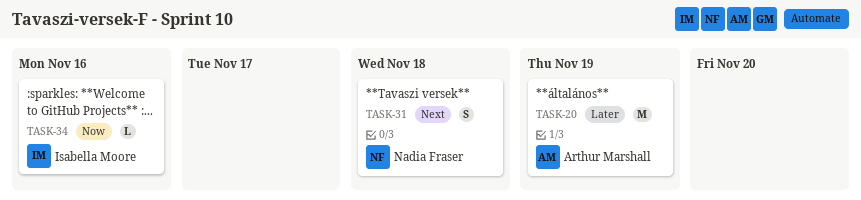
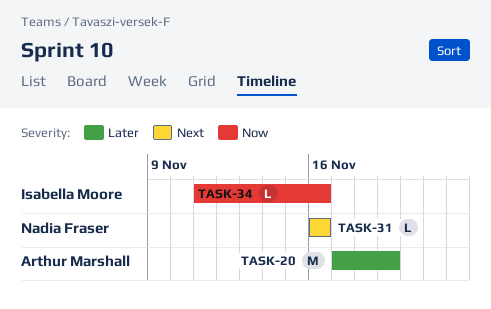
TASK-31, estimate: S -> L
TASK-31, due: Nov 18 -> Nov 16

